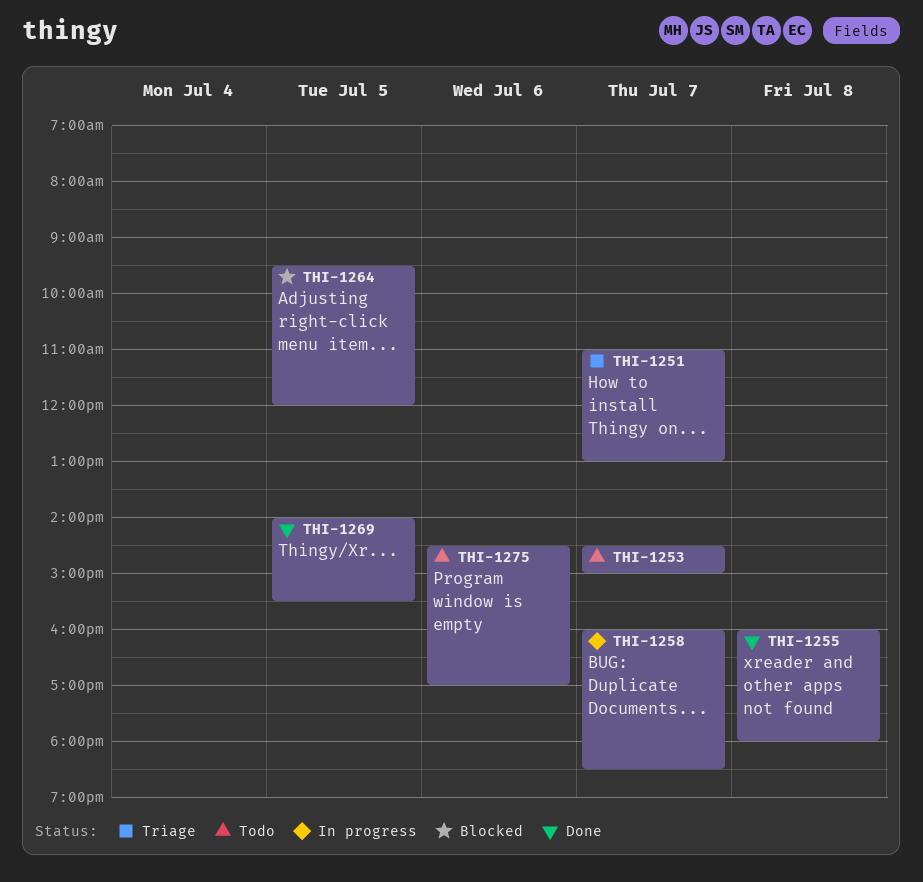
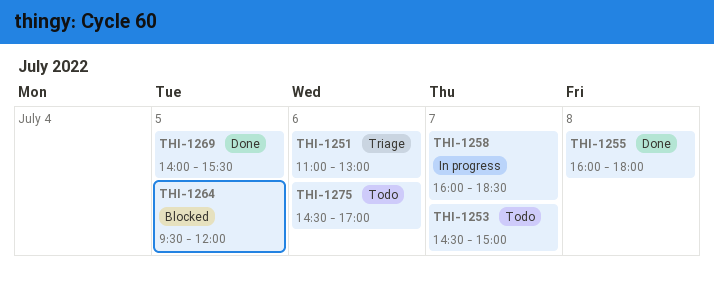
THI-1251, day: Jul 7 -> Jul 6

